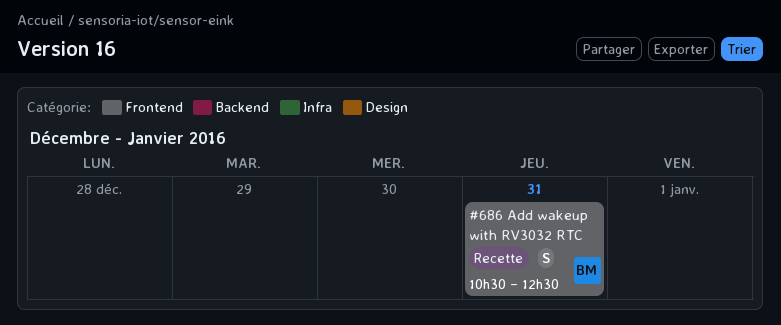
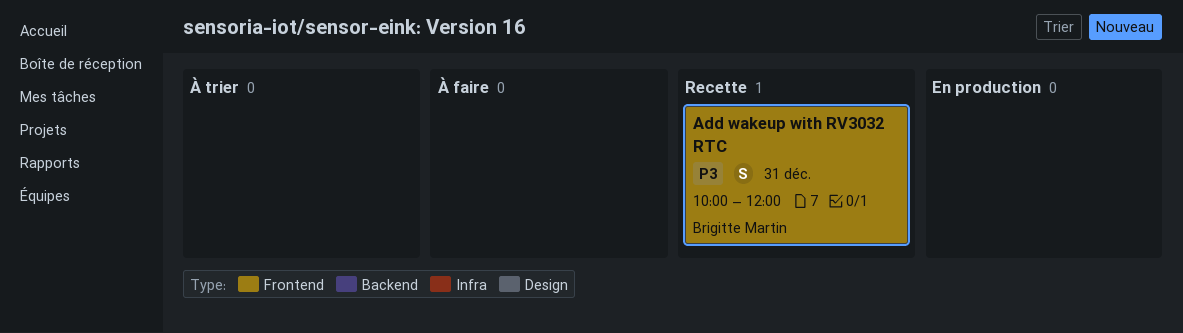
Add wakeup with RV3032 RTC, begins: 10:30 -> 10:00
Add wakeup with RV3032 RTC, ends: 12:30 -> 12:00

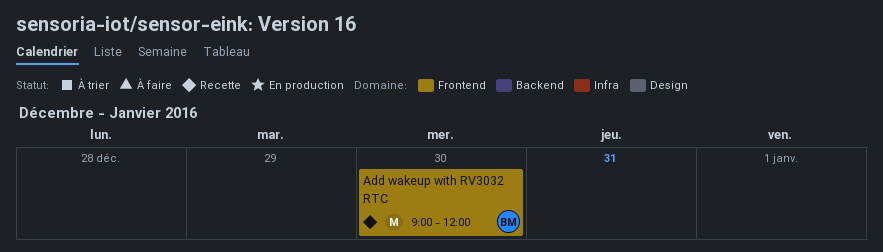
Add wakeup with RV3032 RTC, estimate: S -> M
Add wakeup with RV3032 RTC, day: Dec 31 -> Dec 30
Add wakeup with RV3032 RTC, begins: 10:00 -> 09:00

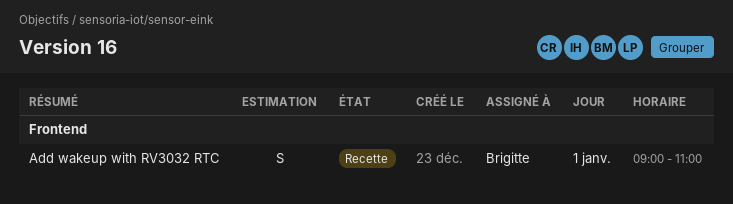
Add wakeup with RV3032 RTC, estimate: M -> S
Add wakeup with RV3032 RTC, day: Dec 30 -> Jan 1
Add wakeup with RV3032 RTC, ends: 12:00 -> 11:00

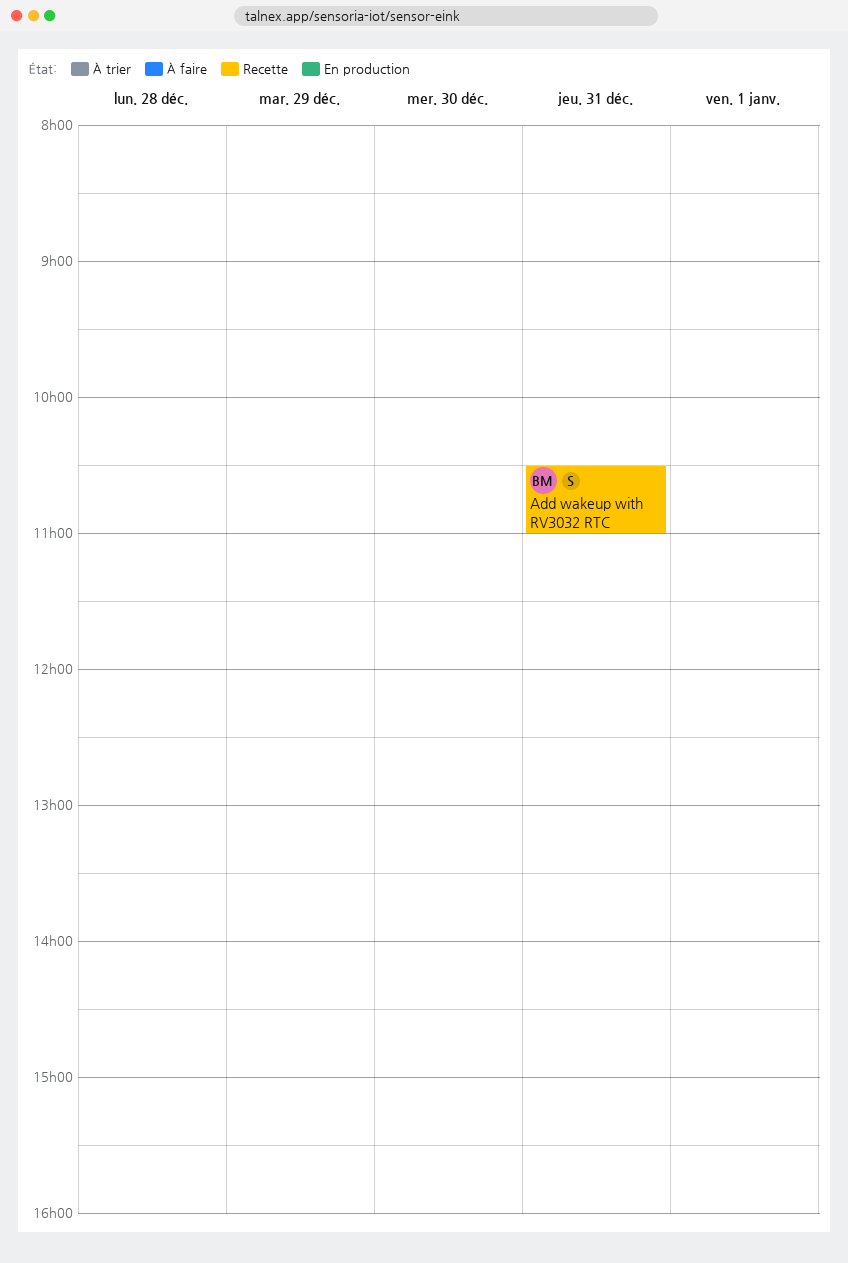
Add wakeup with RV3032 RTC, day: Jan 1 -> Dec 31
Add wakeup with RV3032 RTC, begins: 09:00 -> 10:30

